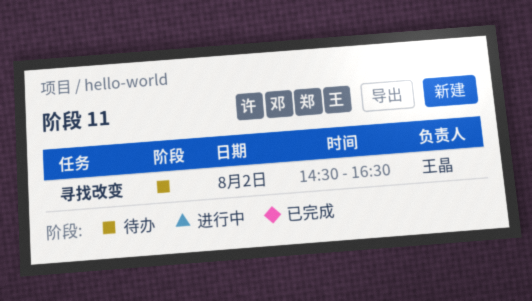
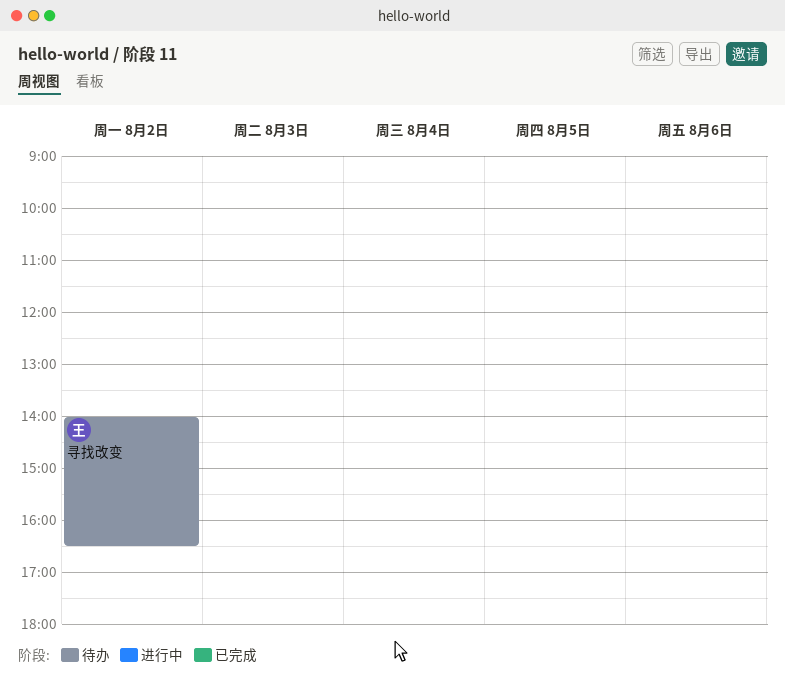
寻找改变, begins: 14:30 -> 14:00

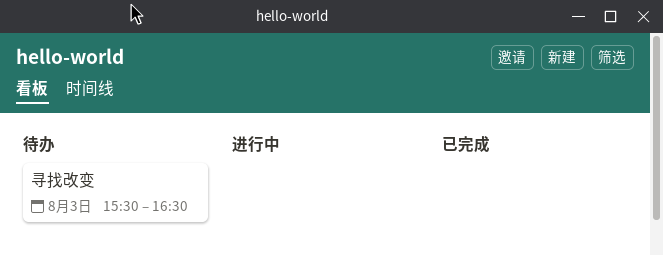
寻找改变, day: Aug 2 -> Aug 3
寻找改变, begins: 14:00 -> 15:30

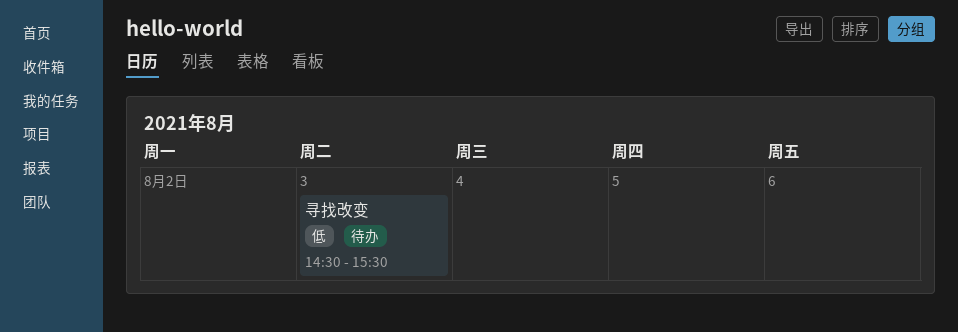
寻找改变, begins: 15:30 -> 14:30
寻找改变, ends: 16:30 -> 15:30

